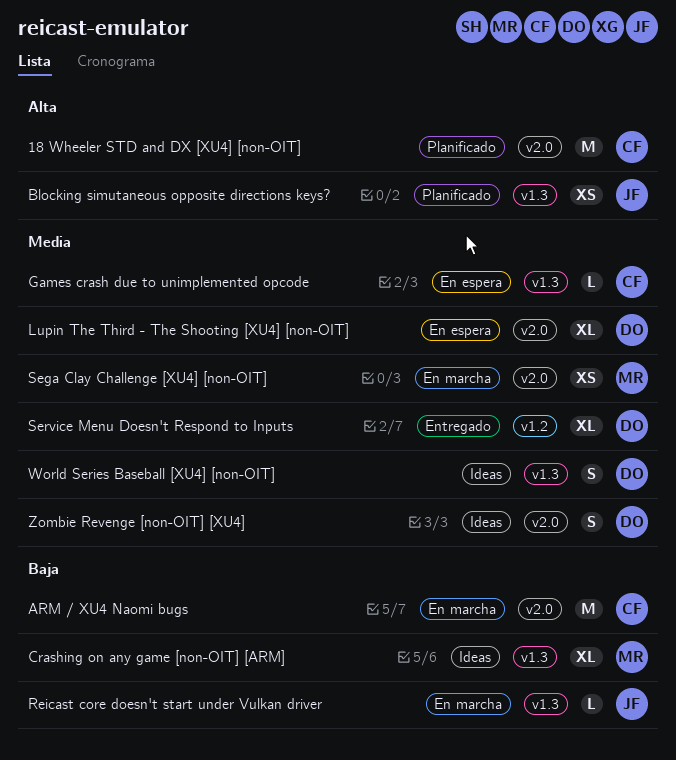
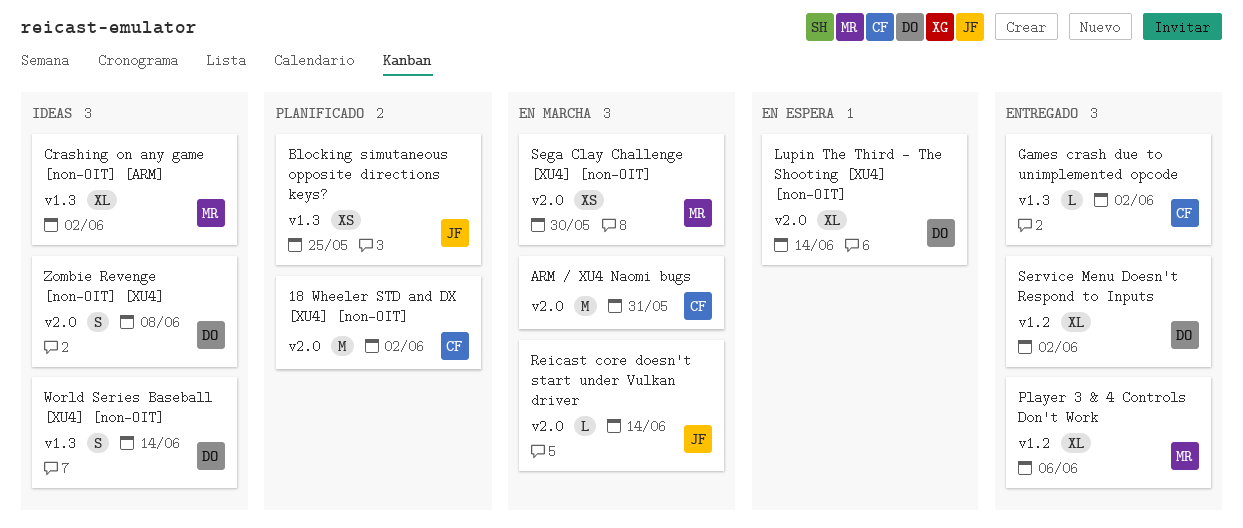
Games crash due to unimplemented opcode, status: En espera -> Entregado
Player 3 & 4 Controls Don't Work: none -> present
Reicast core doesn't start under Vulkan driver, label: v1.3 -> v2.0

